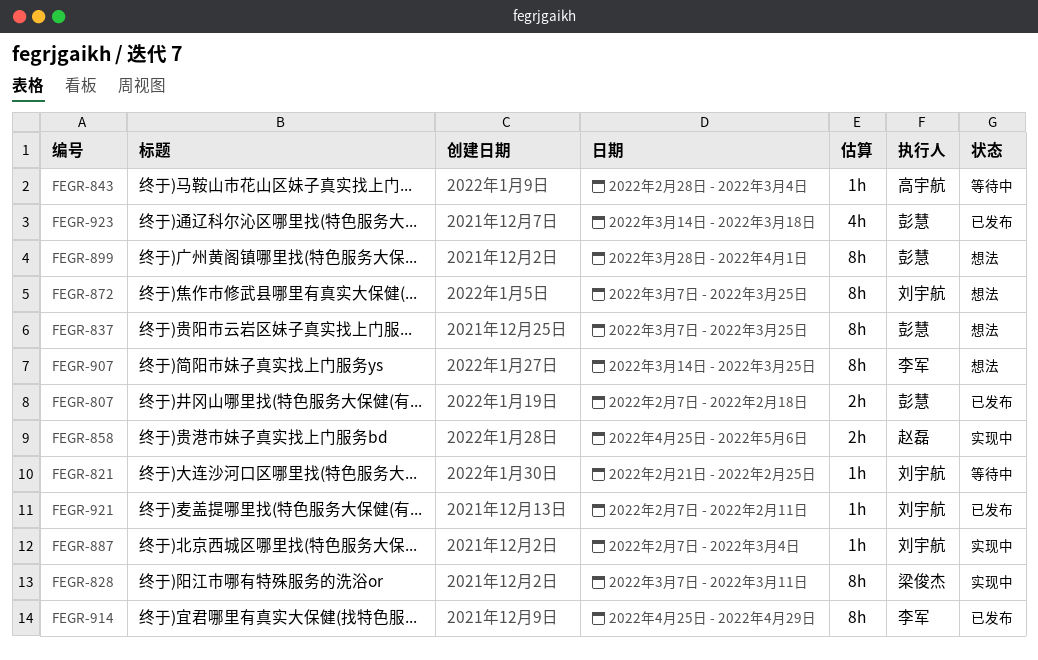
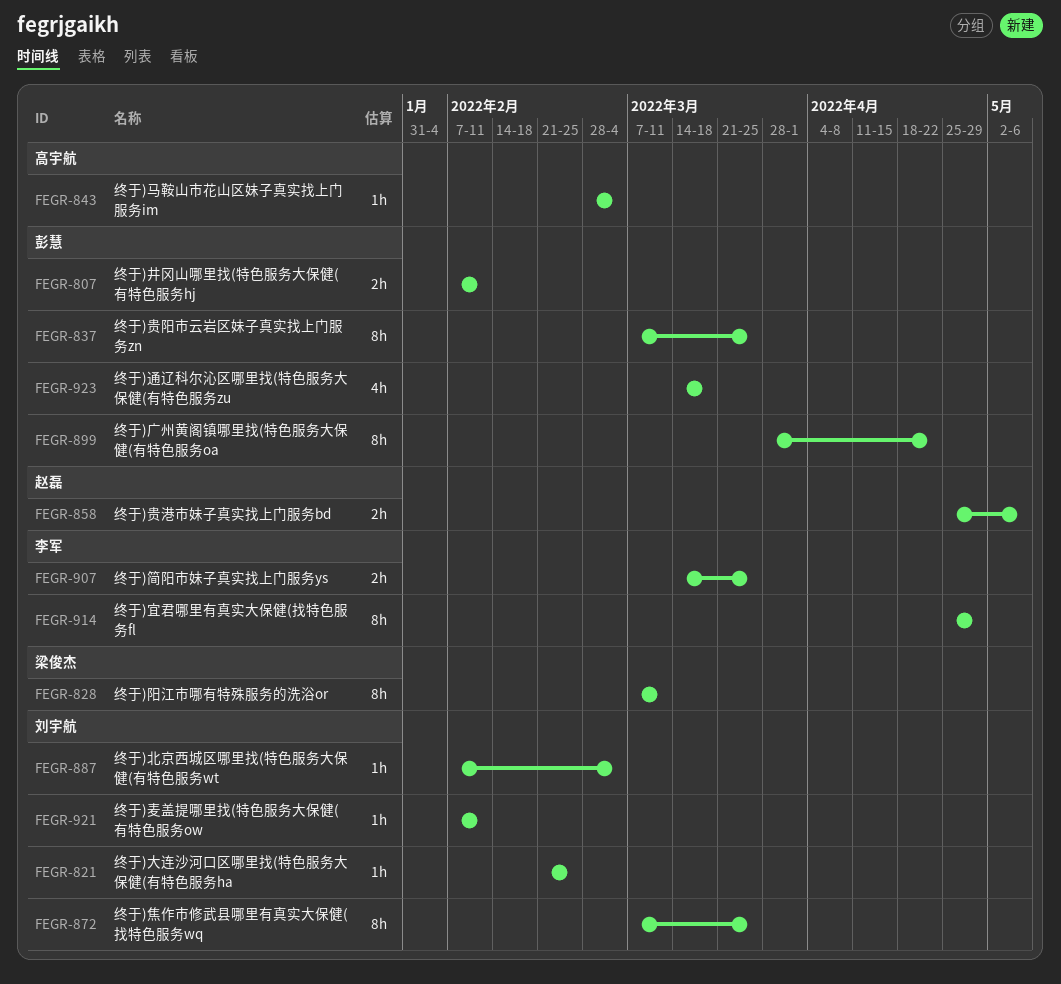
FEGR-807, due: Feb 18 -> Feb 11
FEGR-899, due: Apr 1 -> Apr 22
FEGR-907, estimate: 8h -> 2h

